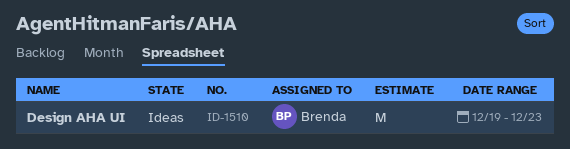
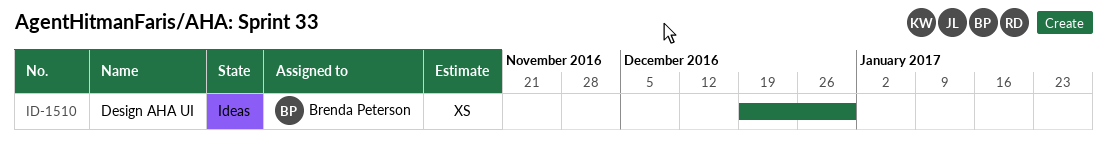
ID-1510, estimate: M -> XS
ID-1510, due: Dec 23 -> Dec 30

